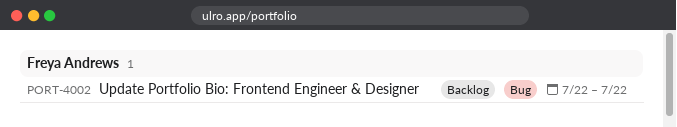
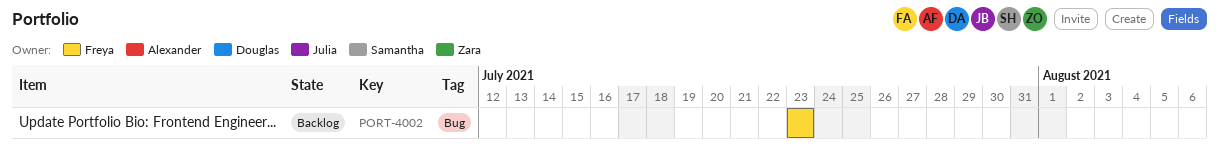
PORT-4002, start: Jul 22 -> Jul 23
PORT-4002, due: Jul 22 -> Jul 23

